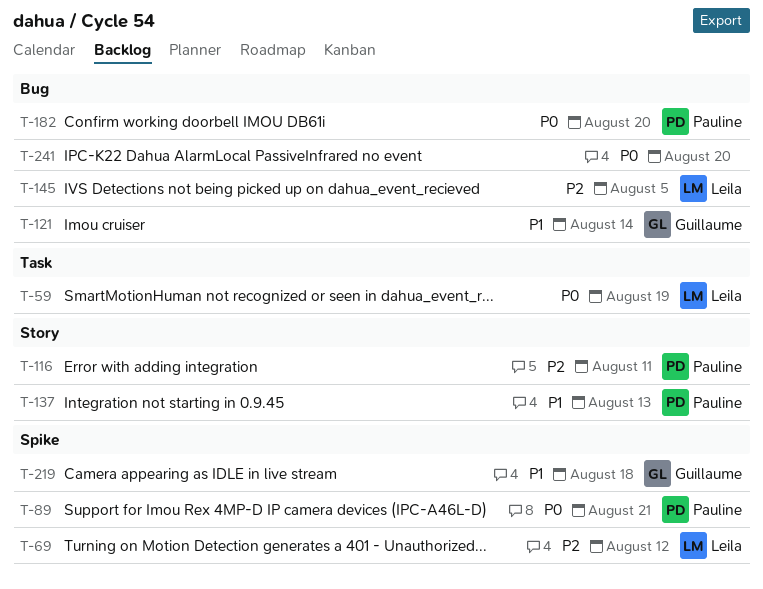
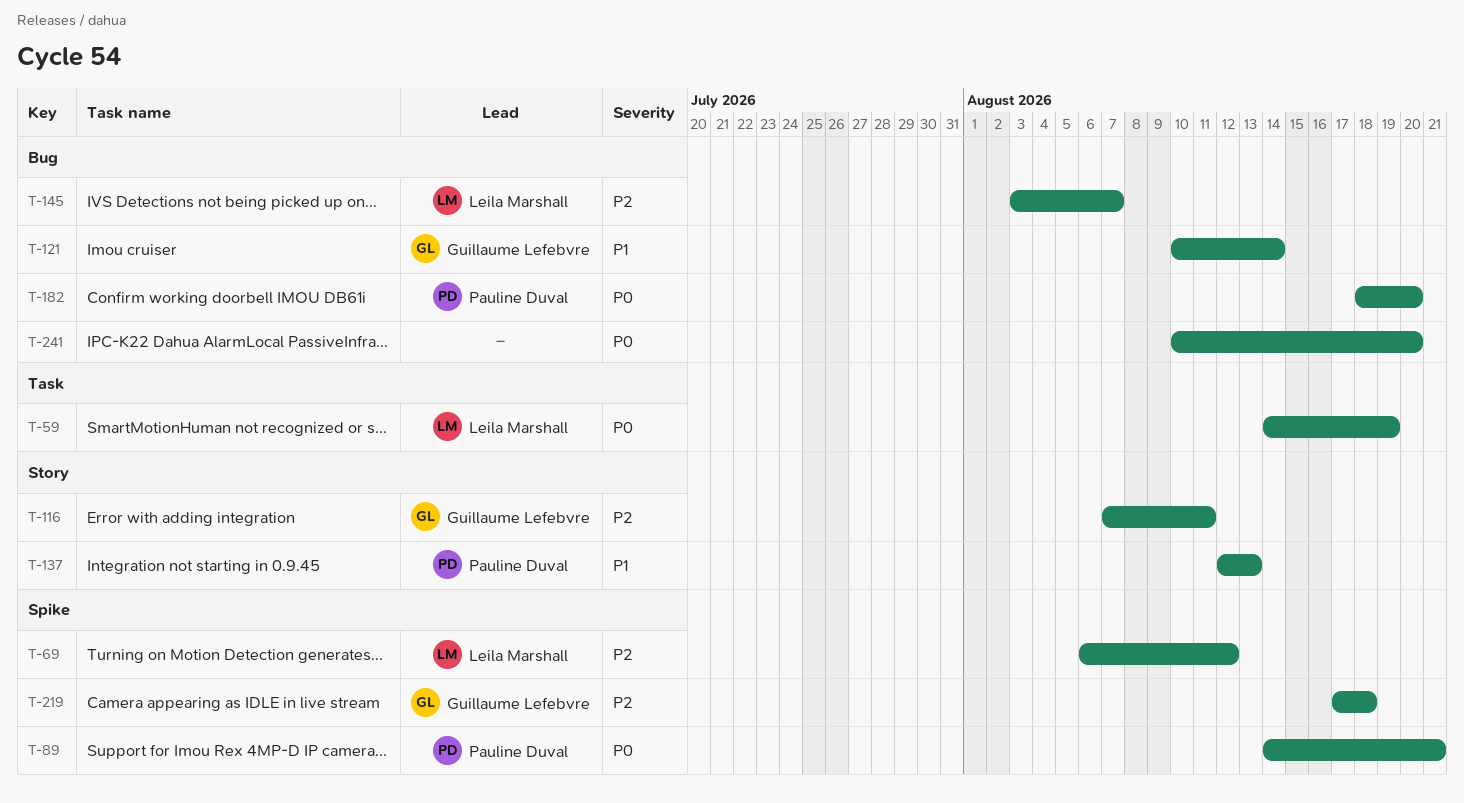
T-116, owner: Pauline Duval -> Guillaume Lefebvre
T-145, due: Aug 5 -> Aug 7
T-219, priority: P1 -> P2

